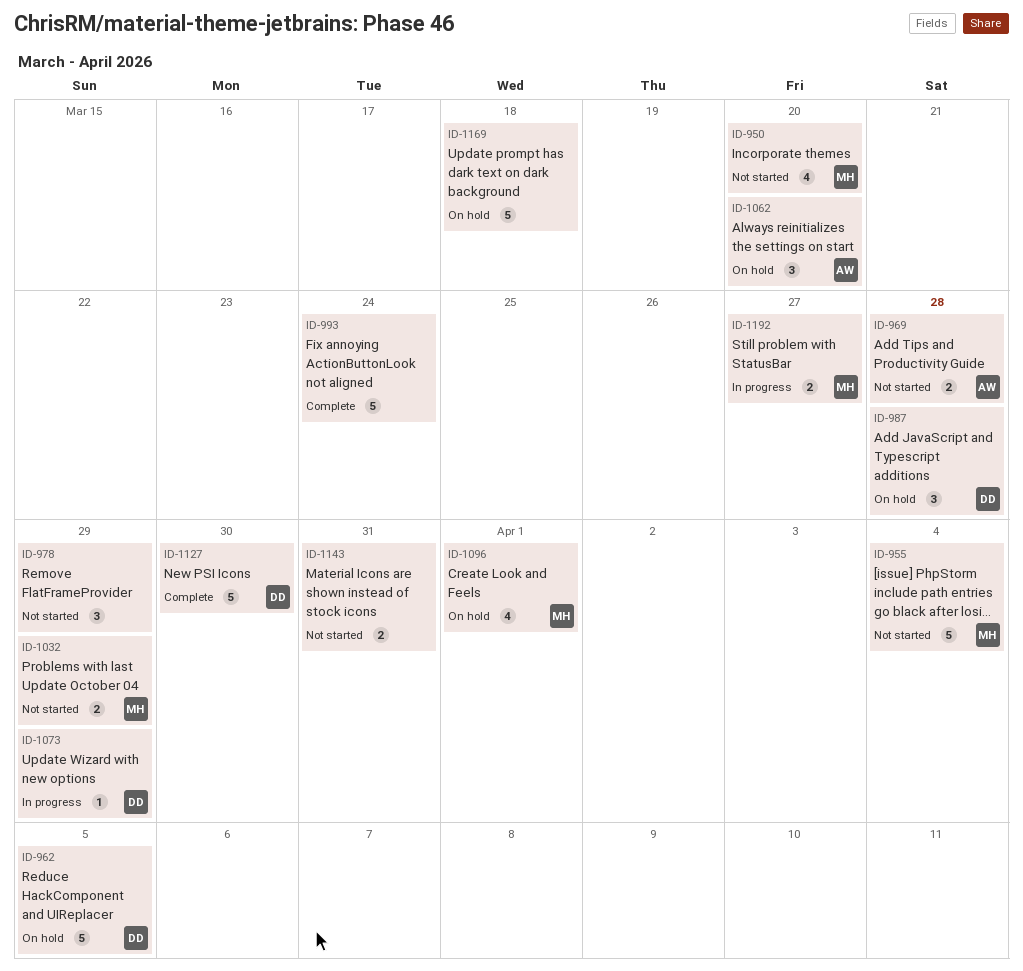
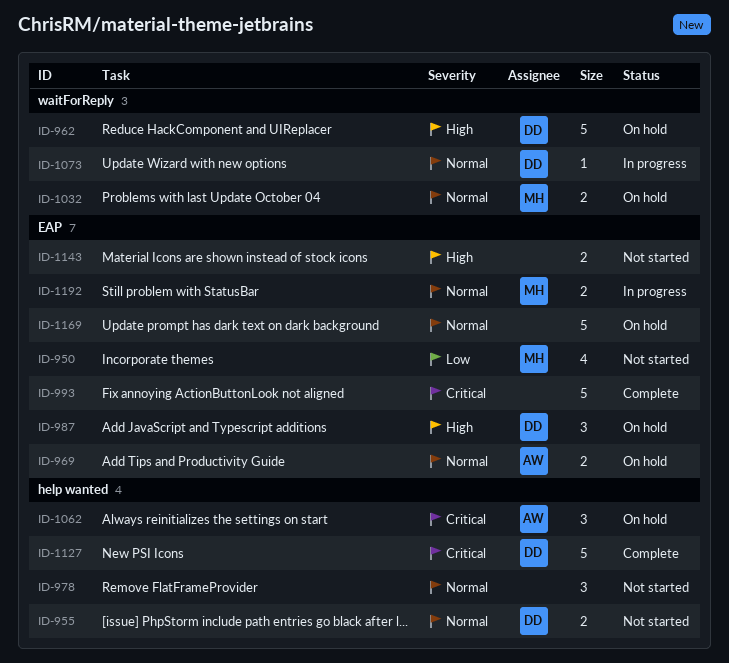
ID-955, owner: MH -> DD
ID-955, estimate: 5 -> 2
ID-969, status: Not started -> On hold
ID-1032, status: Not started -> On hold
ID-1096: present -> none

